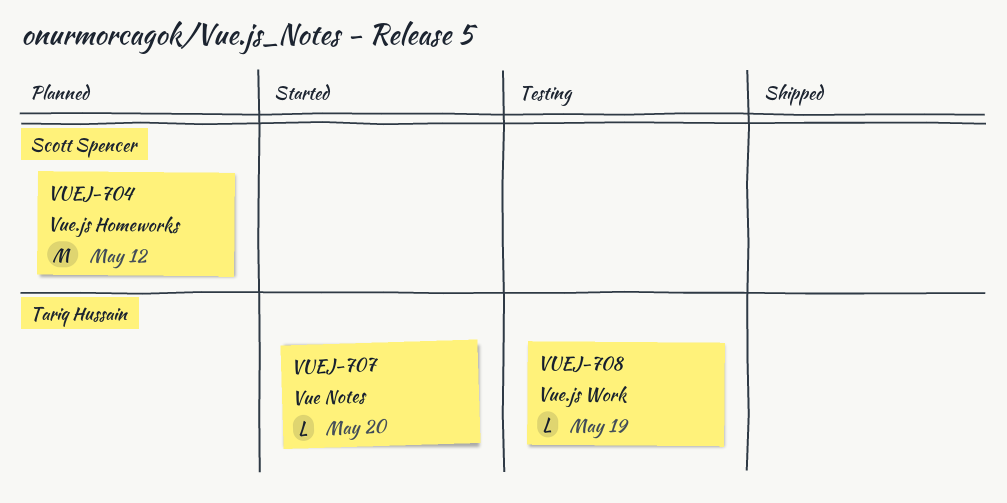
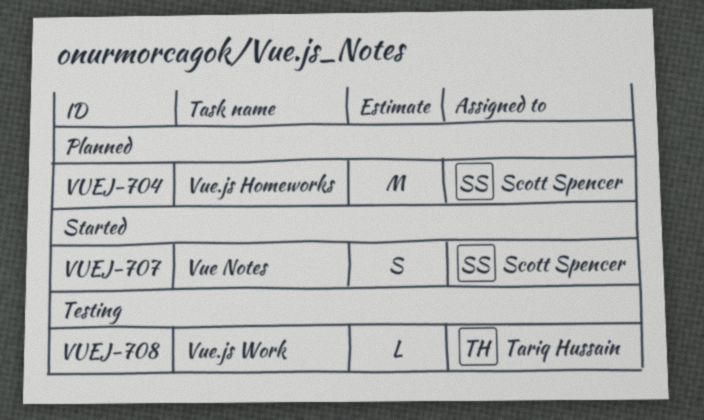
VUEJ-707, owner: Tariq Hussain -> Scott Spencer
VUEJ-707, estimate: L -> S

